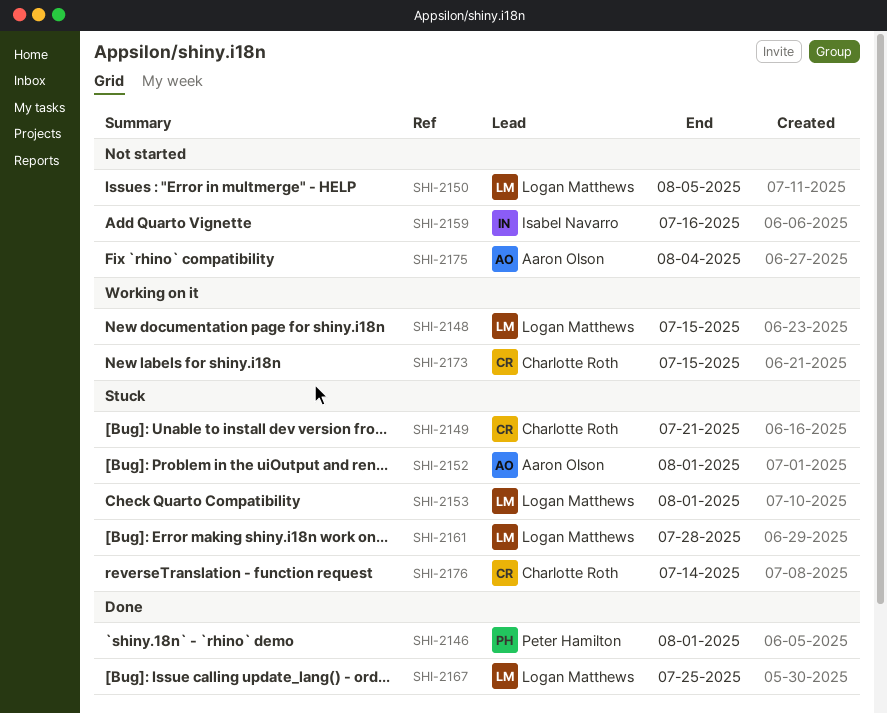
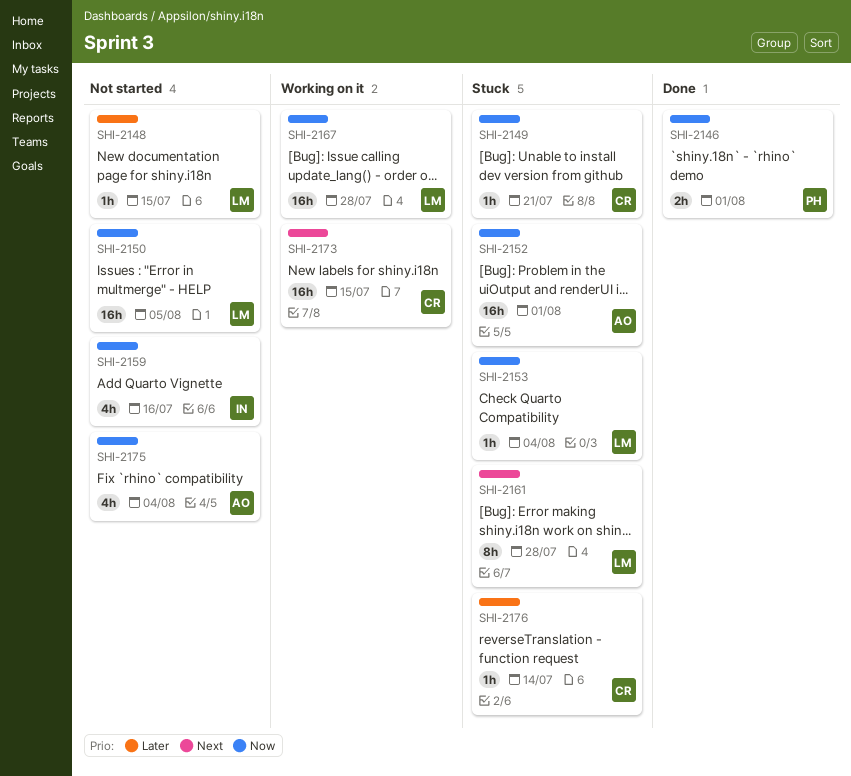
SHI-2148, status: Working on it -> Not started
SHI-2153, due: Aug 1 -> Aug 4
SHI-2167, status: Done -> Working on it
SHI-2167, due: Jul 25 -> Jul 28

